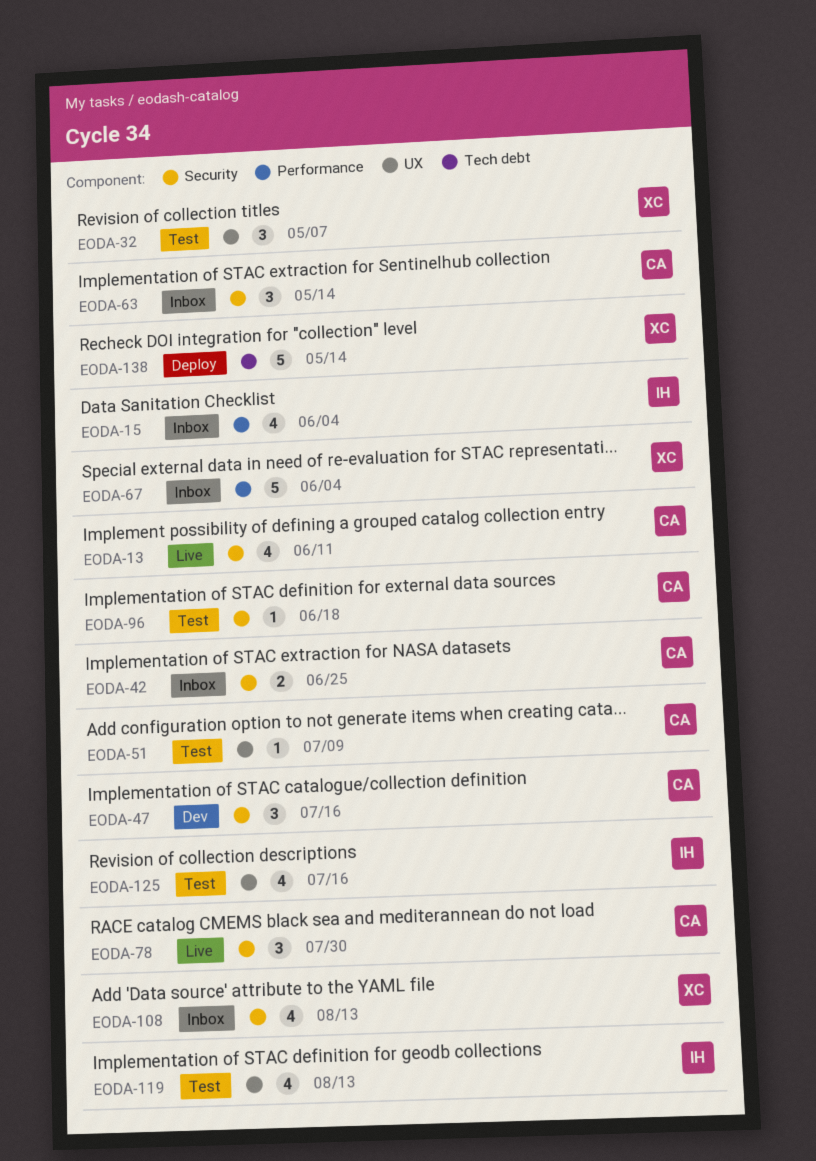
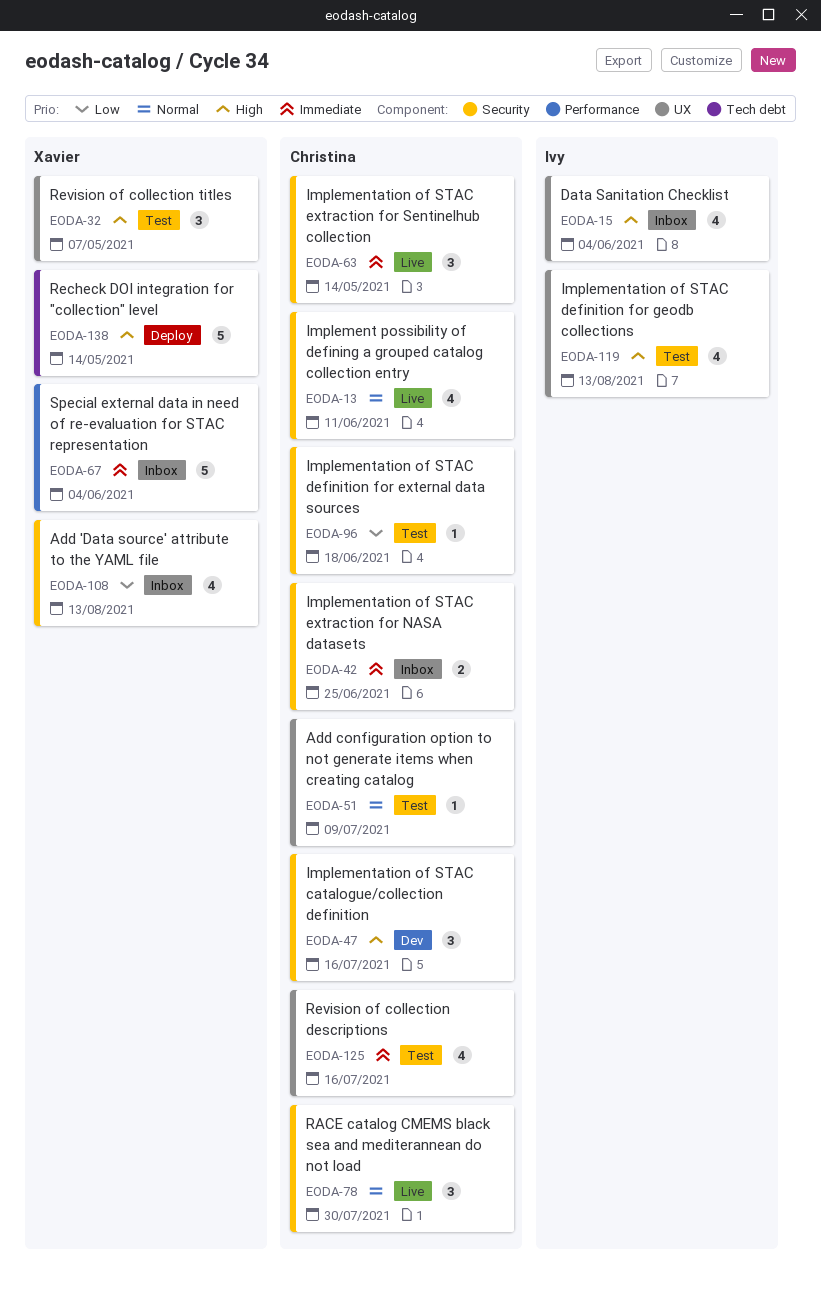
EODA-15, label: Performance -> UX
EODA-63, status: Inbox -> Live
EODA-125, owner: Ivy -> Christina

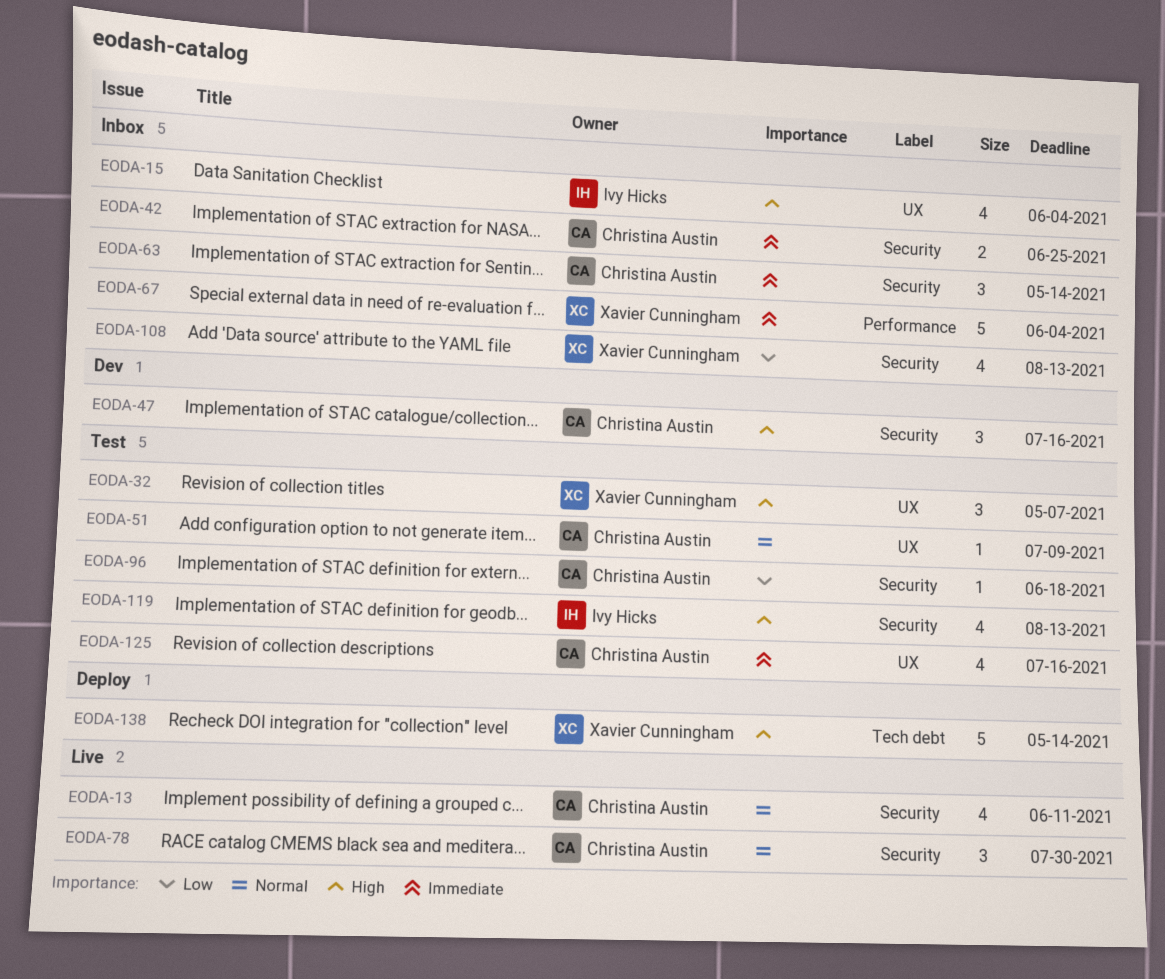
EODA-63, status: Live -> Inbox
EODA-119, label: UX -> Security

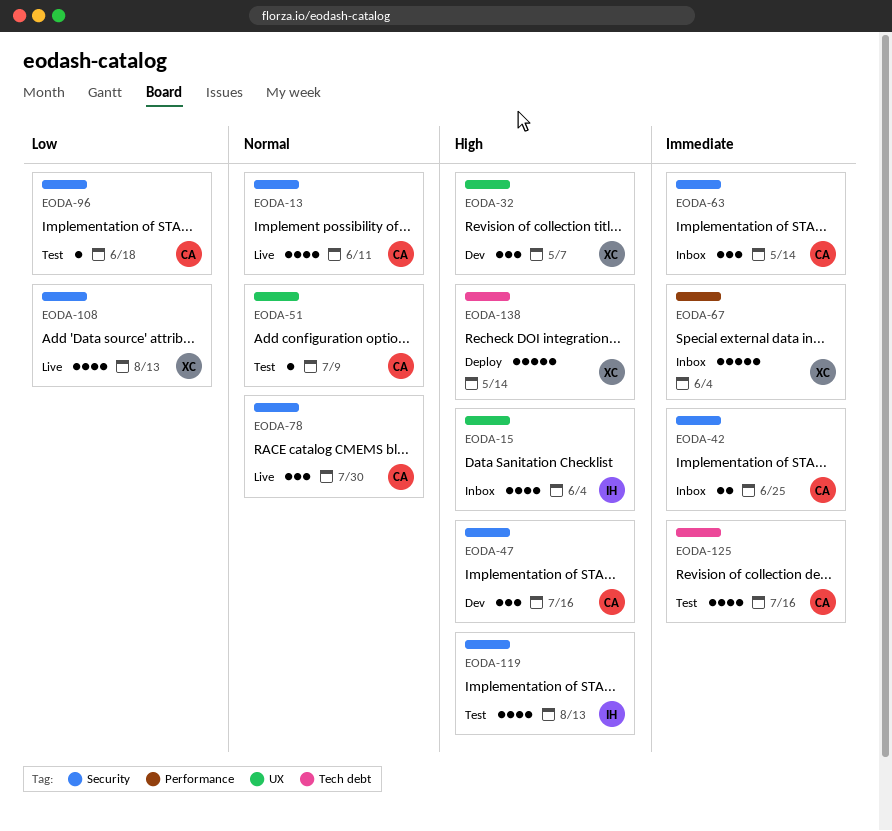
EODA-32, status: Test -> Dev
EODA-108, status: Inbox -> Live
EODA-125, label: UX -> Tech debt

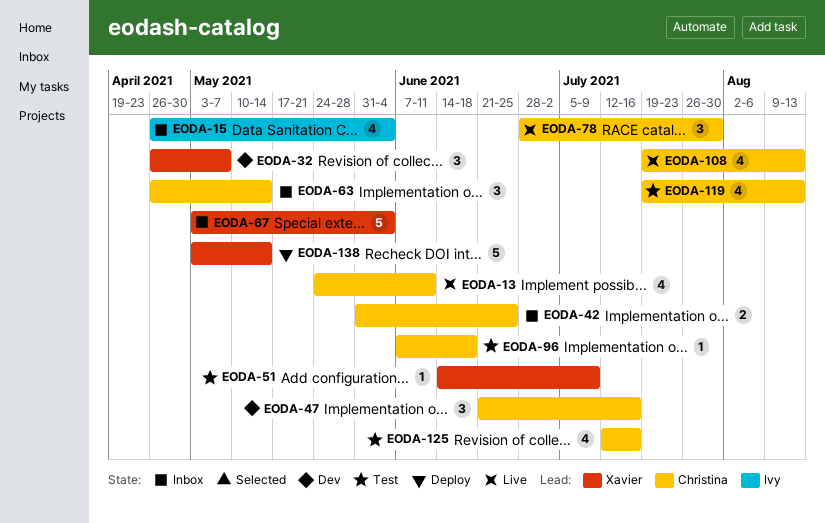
EODA-51, owner: Christina -> Xavier
EODA-108, owner: Xavier -> Christina
EODA-119, owner: Ivy -> Christina

